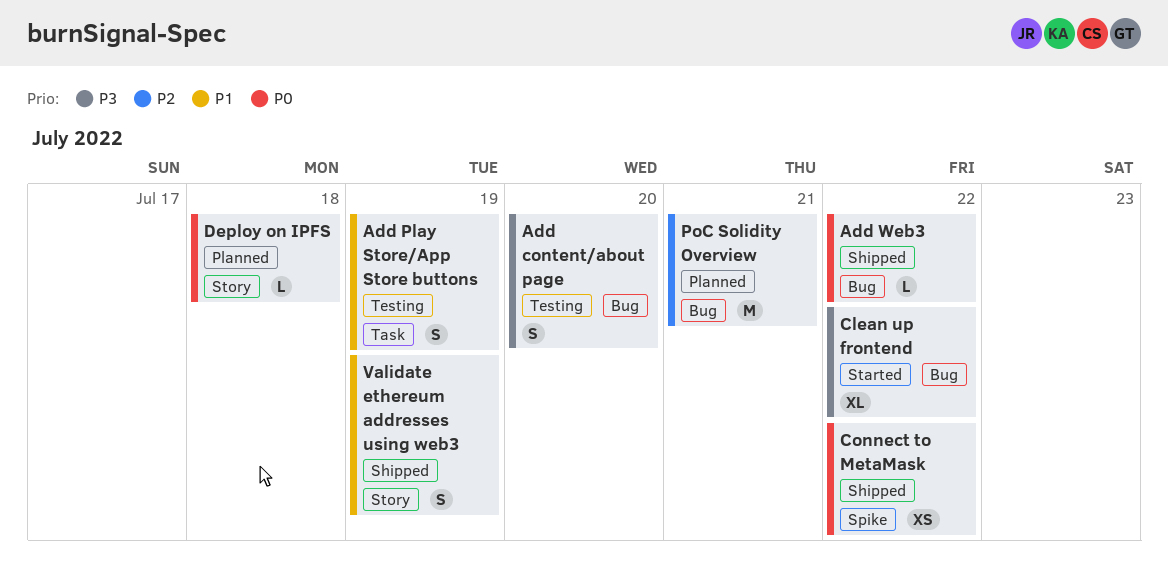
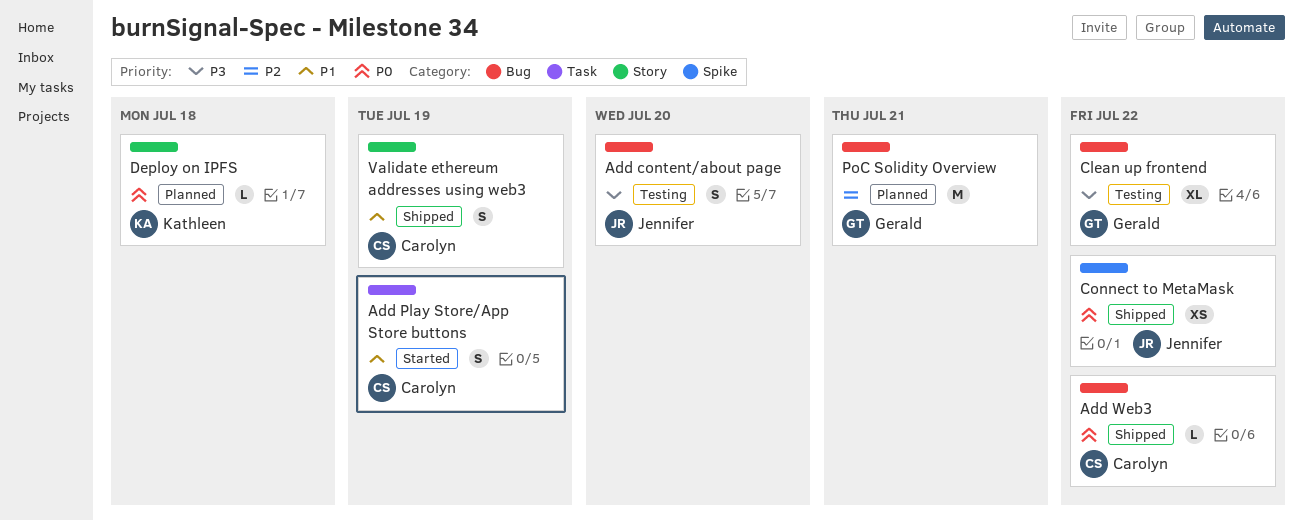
Add Play Store/App Store buttons, status: Testing -> Started
Clean up frontend, status: Started -> Testing

